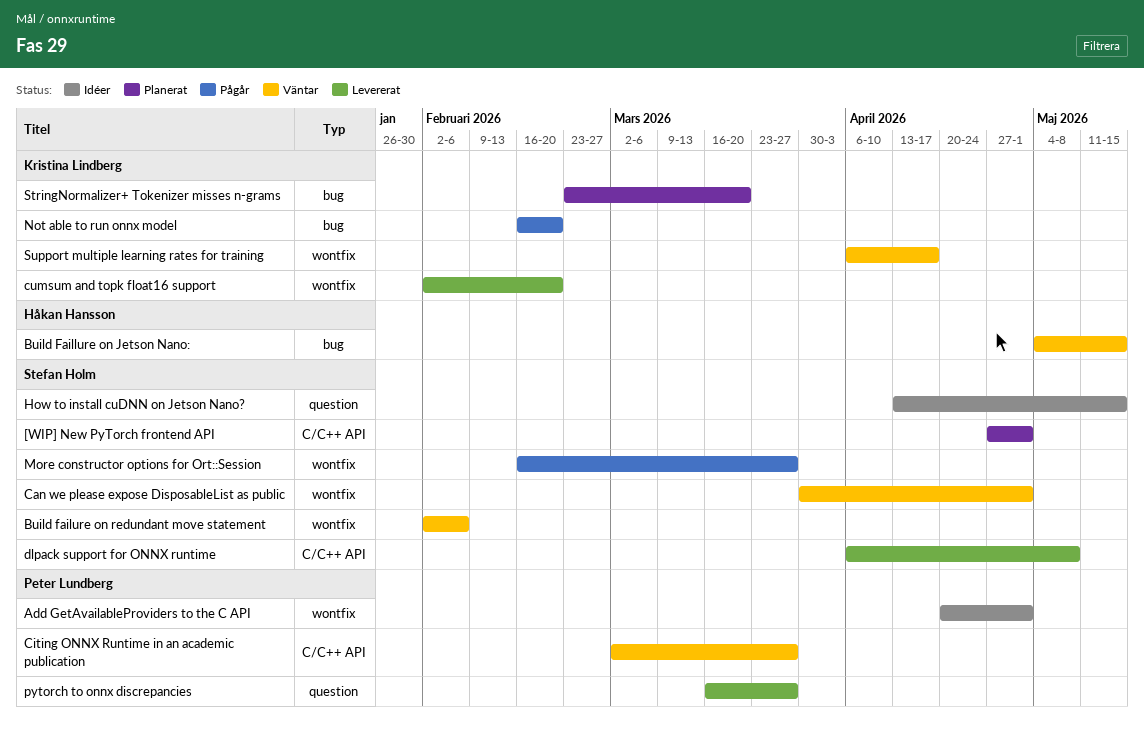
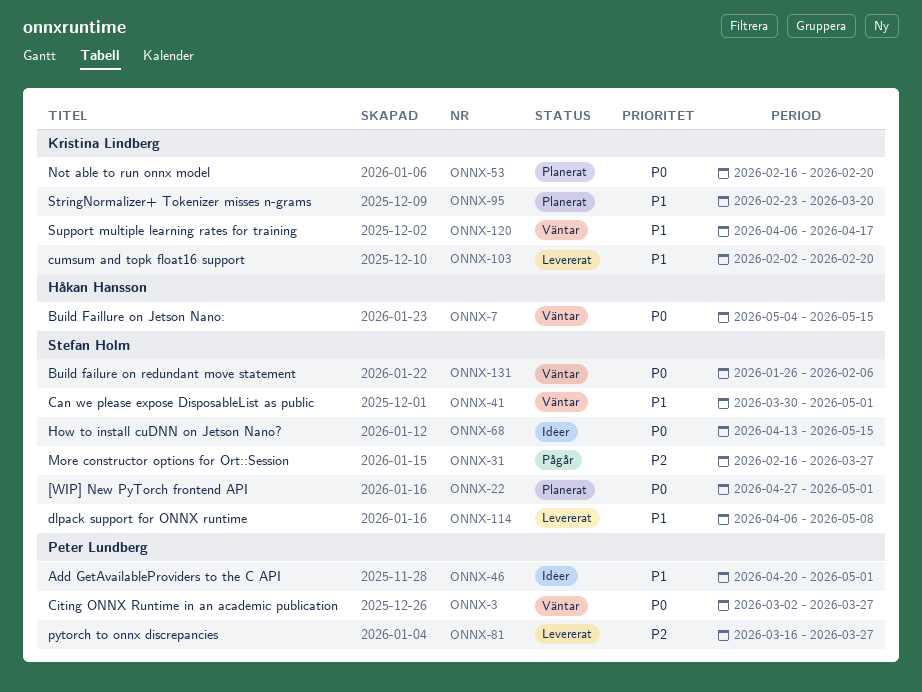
Build failure on redundant move statement, start: Feb 2 -> Jan 26
Not able to run onnx model, status: Pågår -> Planerat

